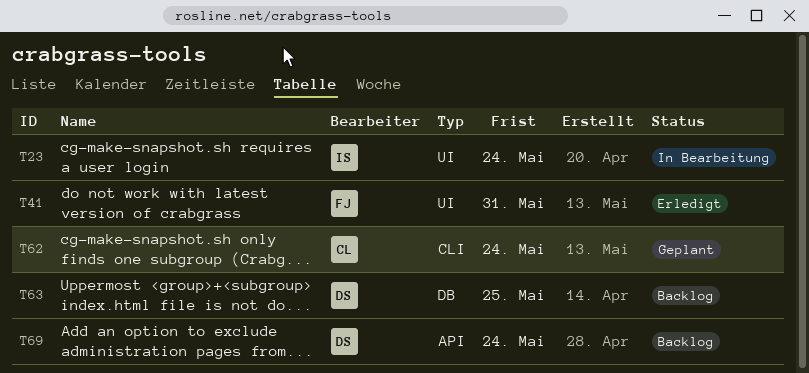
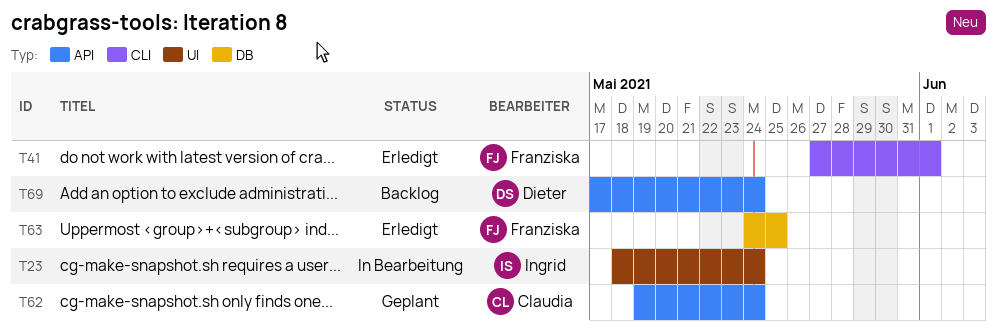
T41, label: UI -> CLI
T41, due: May 31 -> Jun 1
T62, label: CLI -> API
T63, status: Backlog -> Erledigt
T63, owner: Dieter -> Franziska

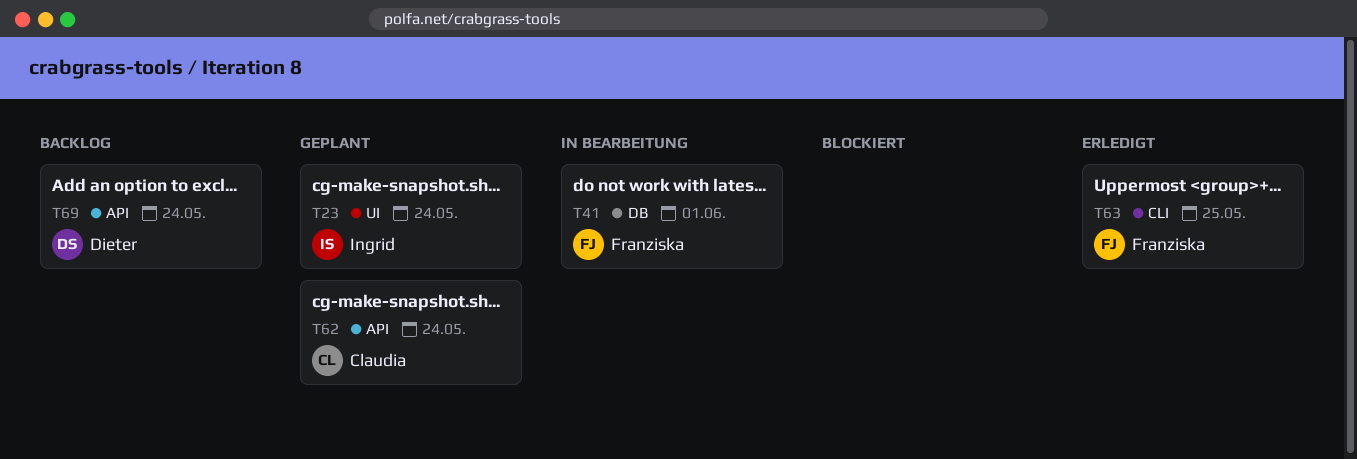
T23, status: In Bearbeitung -> Geplant
T41, status: Erledigt -> In Bearbeitung
T41, label: CLI -> DB
T63, label: DB -> CLI

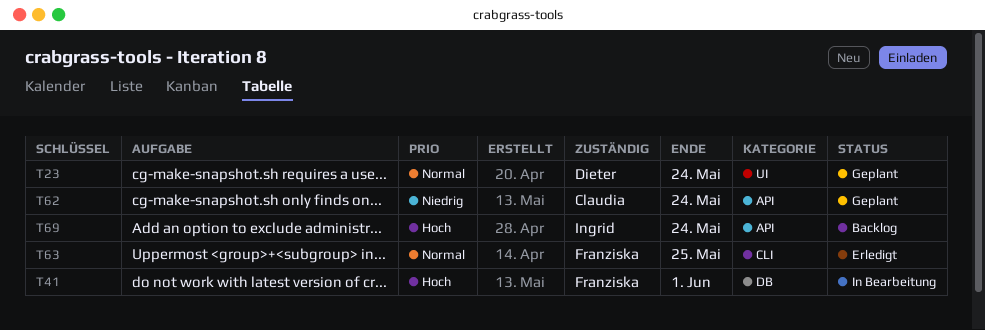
T23, owner: Ingrid -> Dieter
T69, owner: Dieter -> Ingrid

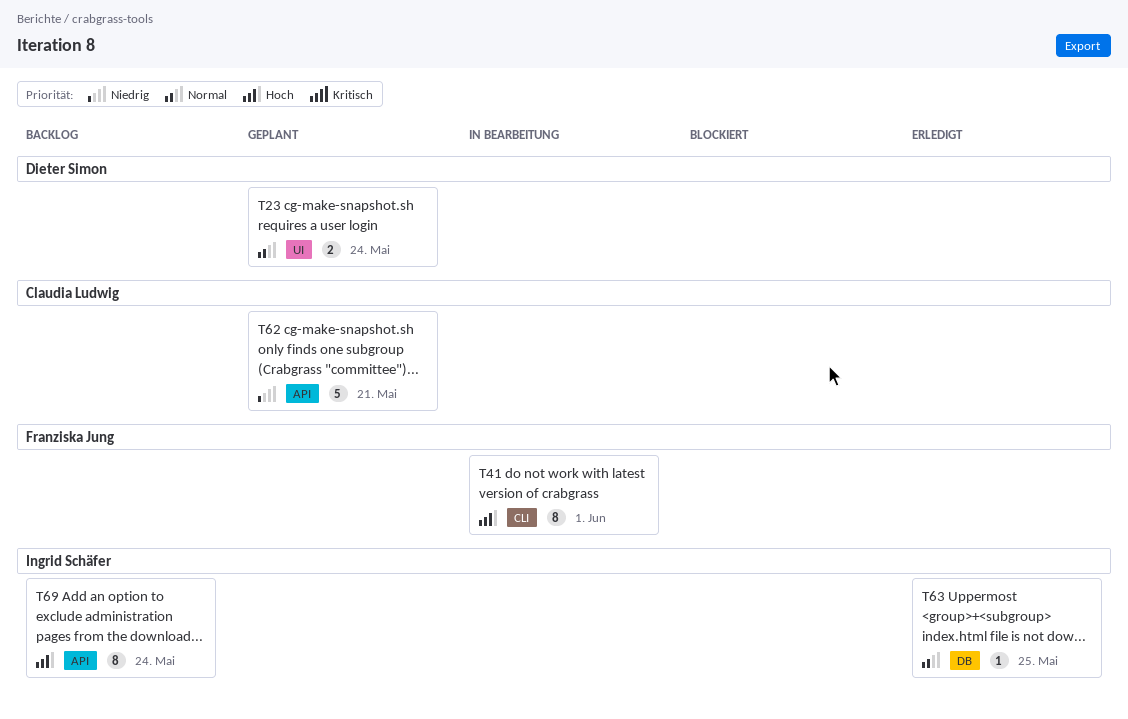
T41, label: DB -> CLI
T62, due: May 24 -> May 21
T63, owner: Franziska Jung -> Ingrid Schäfer
T63, label: CLI -> DB

